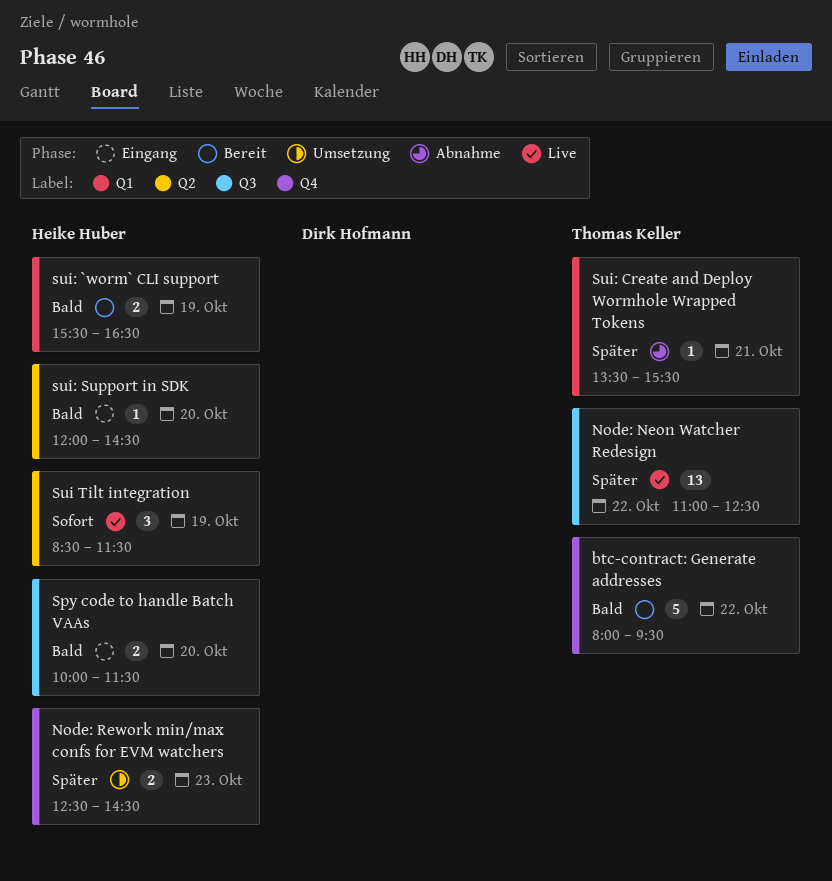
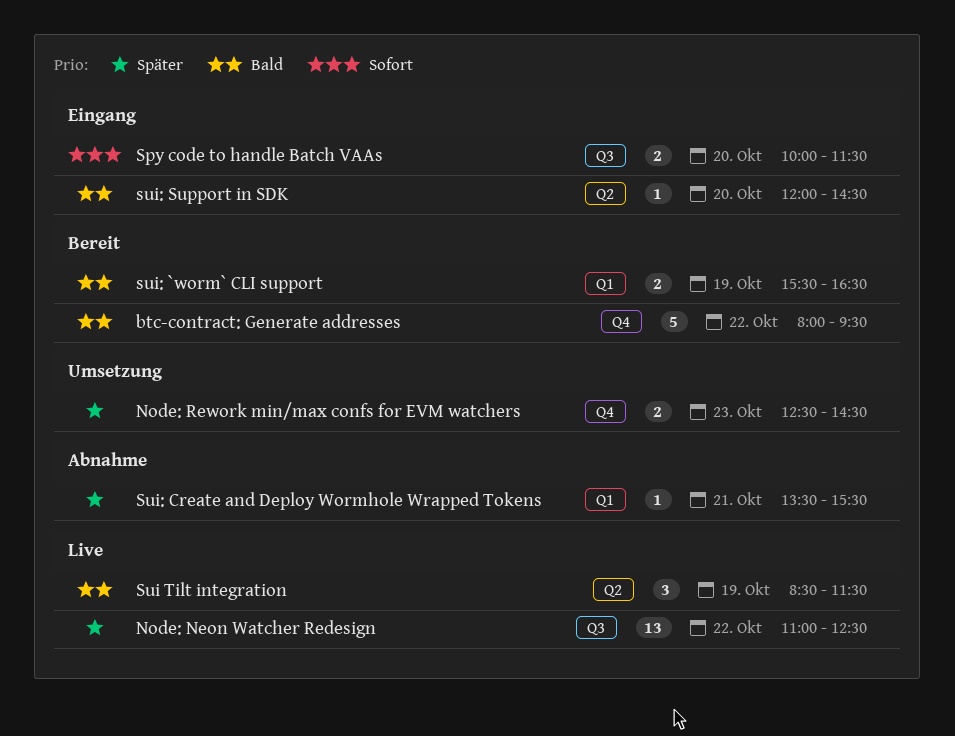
Spy code to handle Batch VAAs, priority: Bald -> Sofort
Sui Tilt integration, priority: Sofort -> Bald

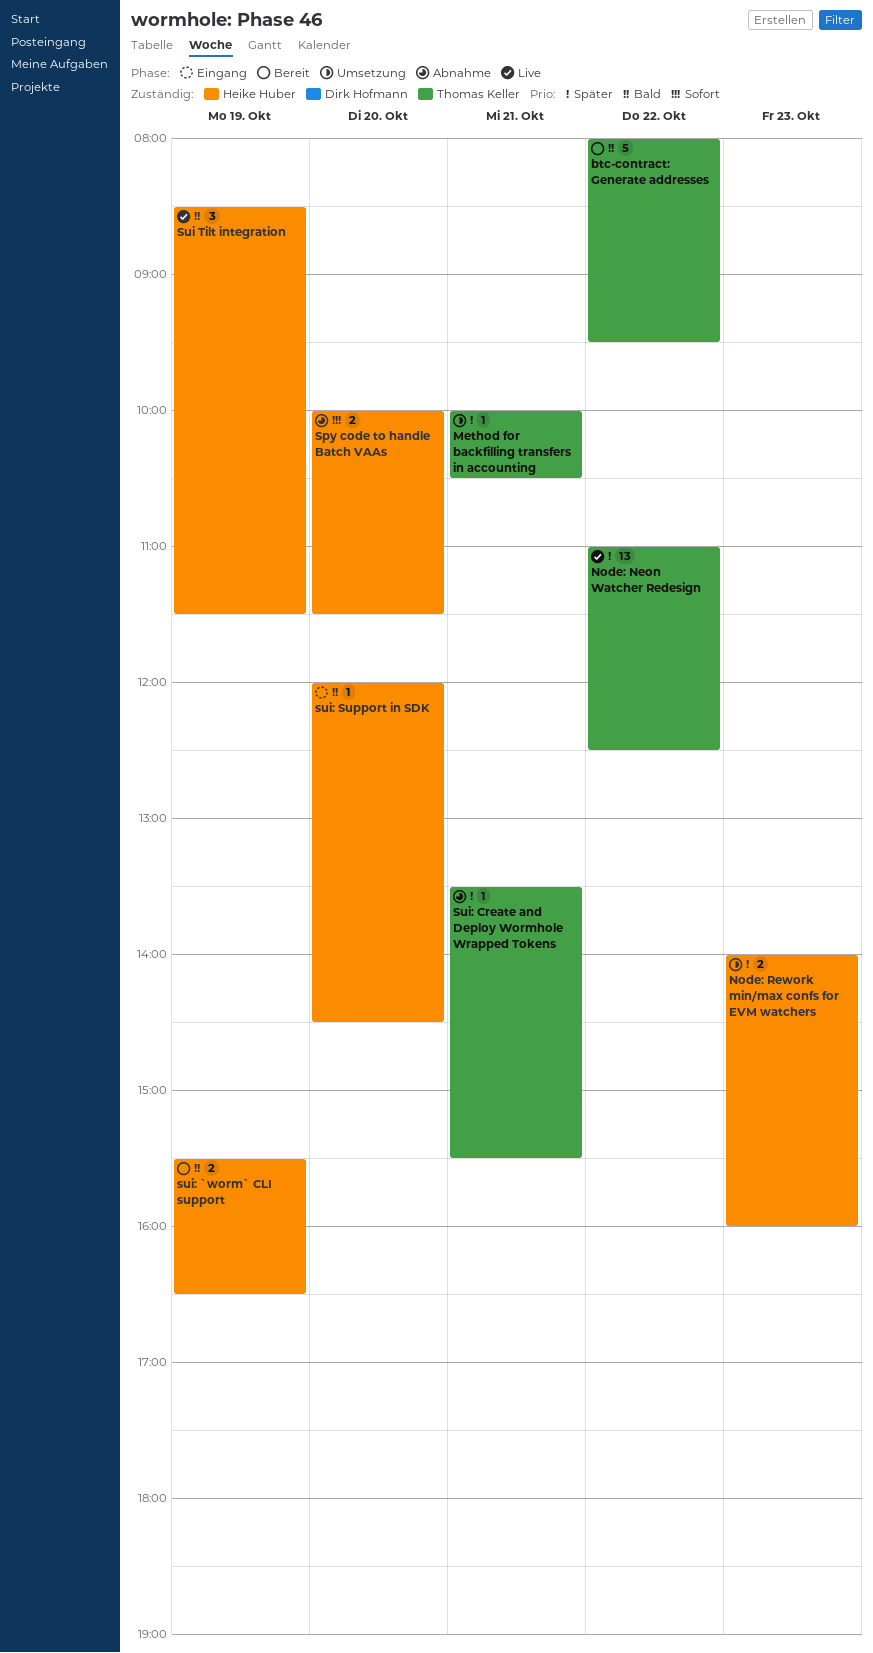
Method for backfilling transfers in accounting: none -> present
Node: Rework min/max confs for EVM watchers, begins: 12:30 -> 14:00
Node: Rework min/max confs for EVM watchers, ends: 14:30 -> 16:00
Spy code to handle Batch VAAs, status: Eingang -> Abnahme

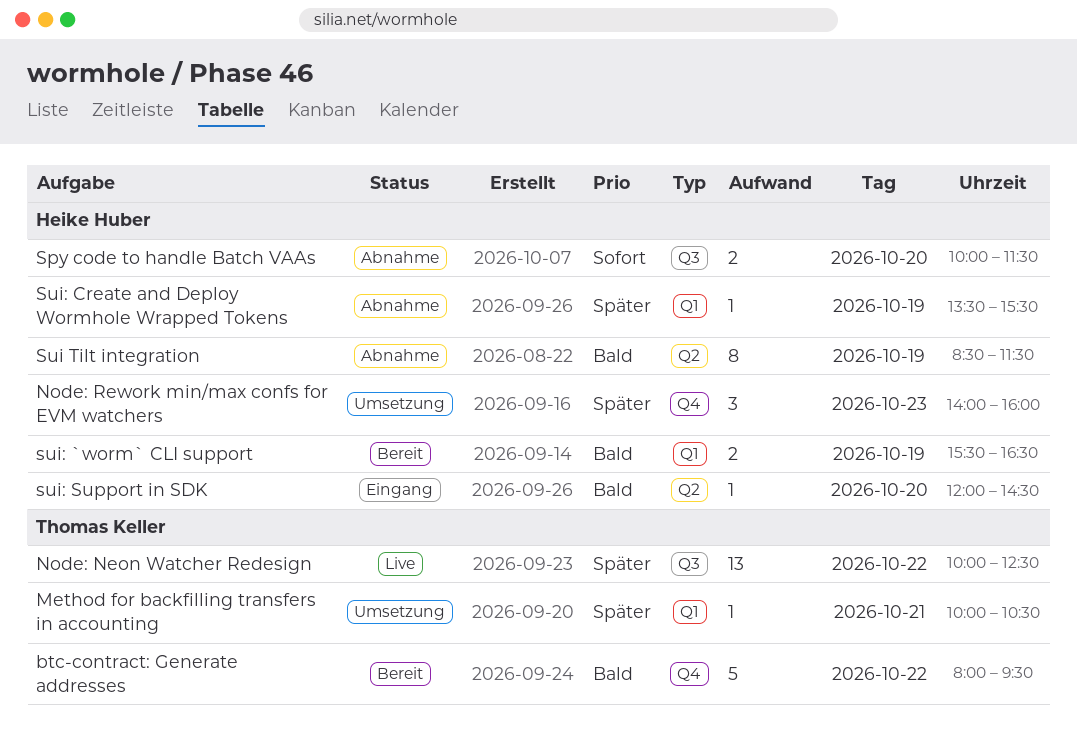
Node: Neon Watcher Redesign, begins: 11:00 -> 10:00
Node: Rework min/max confs for EVM watchers, estimate: 2 -> 3
Sui Tilt integration, status: Live -> Abnahme
Sui Tilt integration, estimate: 3 -> 8
Sui: Create and Deploy Wormhole Wrapped Tokens, owner: Thomas Keller -> Heike Huber
Sui: Create and Deploy Wormhole Wrapped Tokens, day: Oct 21 -> Oct 19

